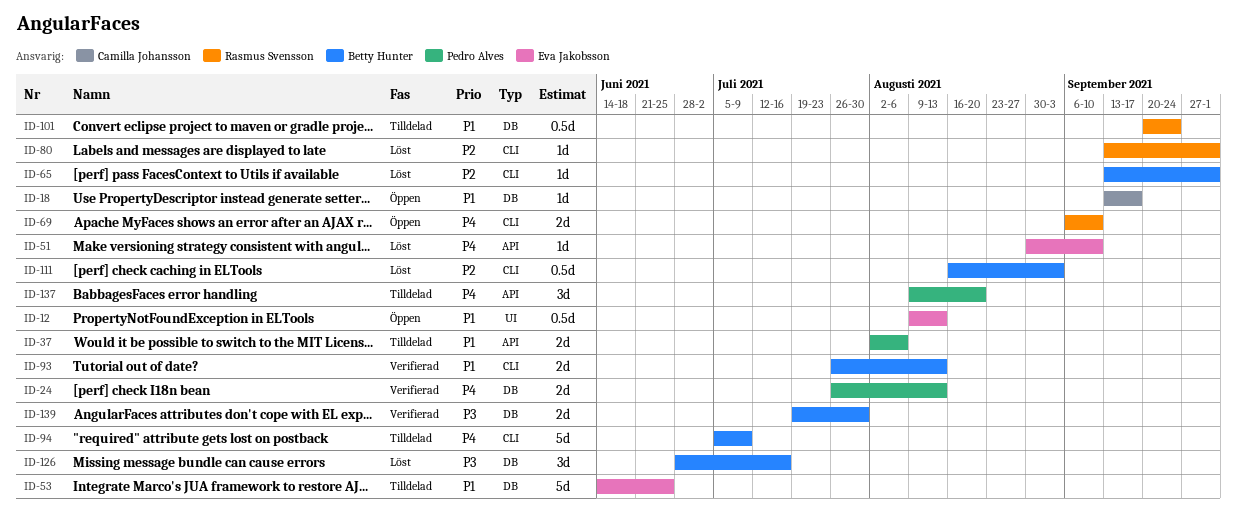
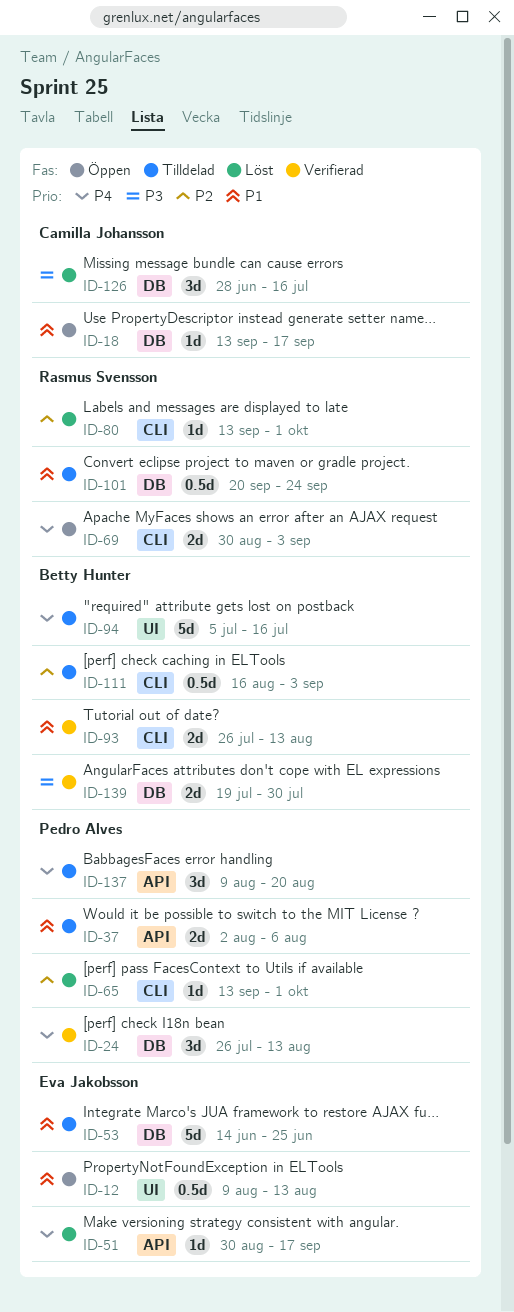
ID-24, estimate: 2d -> 3d
ID-51, due: Sep 10 -> Sep 17
ID-65, owner: Betty Hunter -> Pedro Alves
ID-69, start: Sep 6 -> Aug 30
ID-69, due: Sep 10 -> Sep 3
ID-94, label: CLI -> UI
ID-94, due: Jul 9 -> Jul 16
ID-111, status: Löst -> Tilldelad
ID-126, owner: Betty Hunter -> Camilla Johansson

